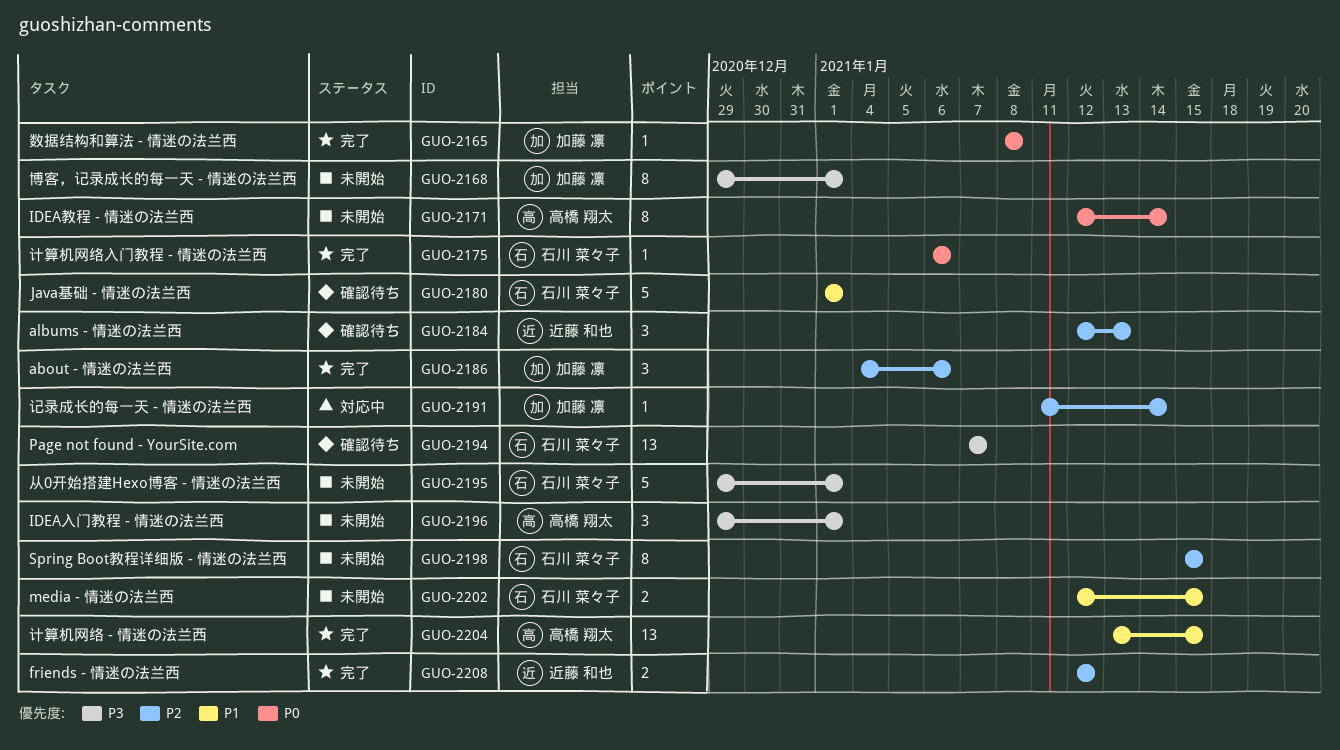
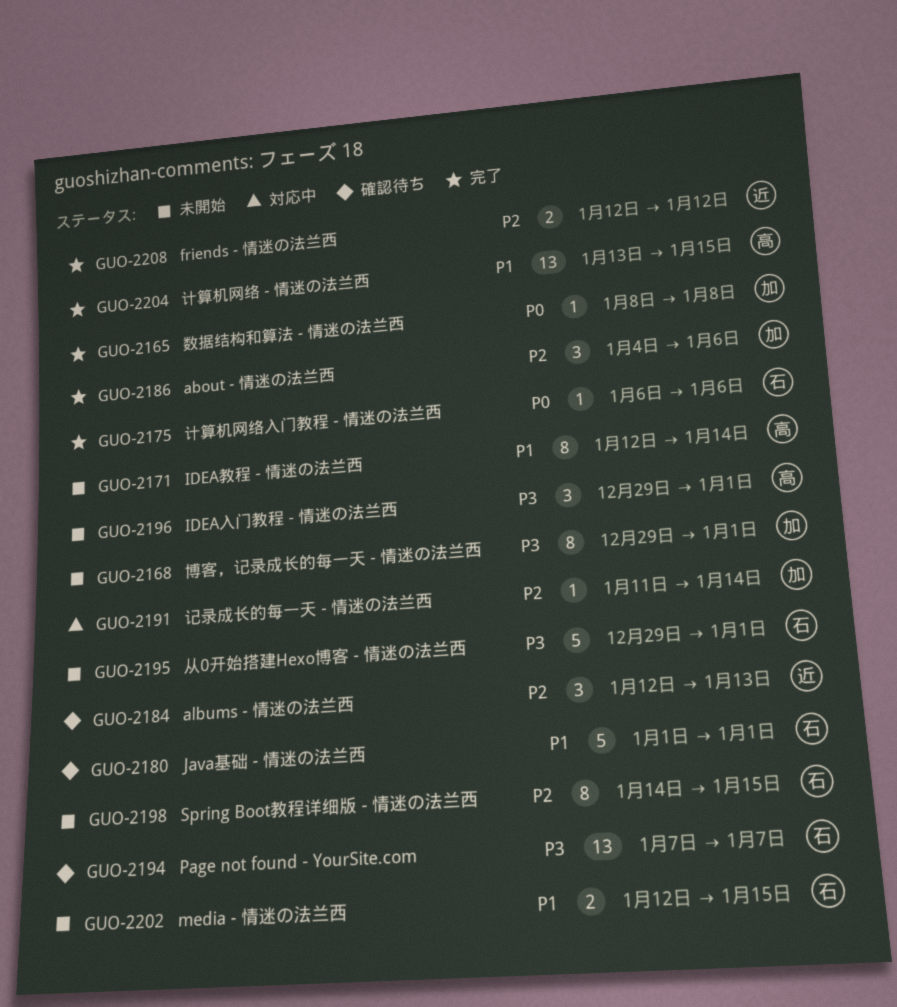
GUO-2171, priority: P0 -> P1
GUO-2198, start: Jan 15 -> Jan 14

